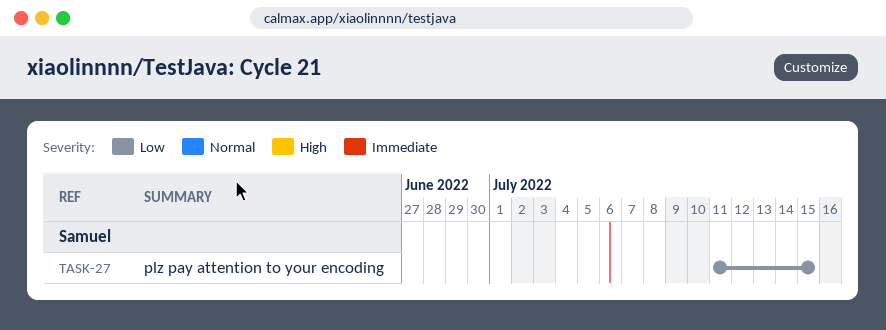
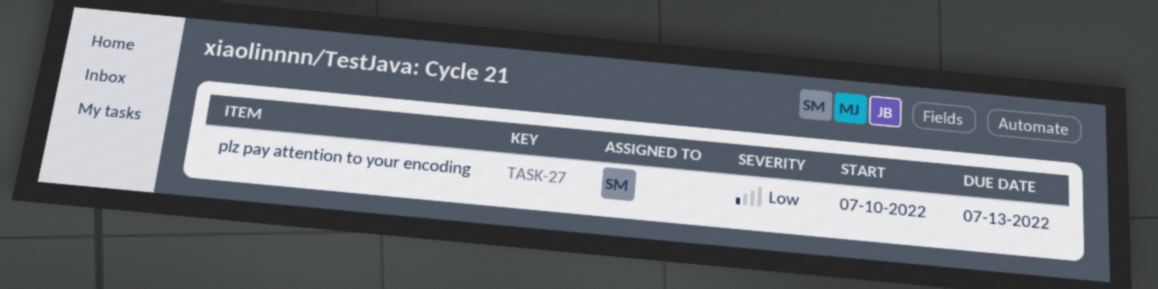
TASK-27, start: Jul 11 -> Jul 10
TASK-27, due: Jul 15 -> Jul 13

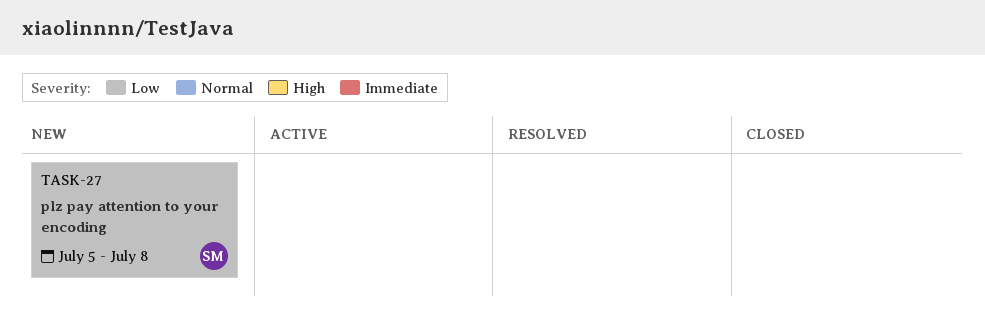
TASK-27, start: Jul 10 -> Jul 5
TASK-27, due: Jul 13 -> Jul 8

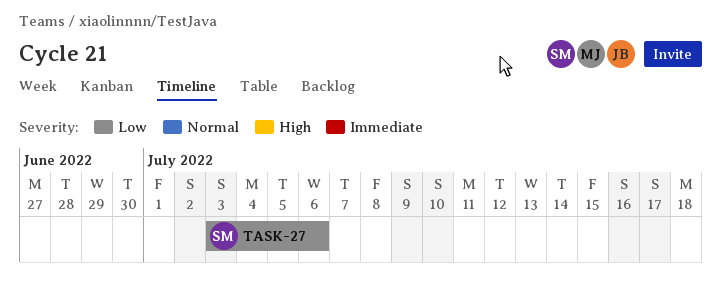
TASK-27, start: Jul 5 -> Jul 3
TASK-27, due: Jul 8 -> Jul 6

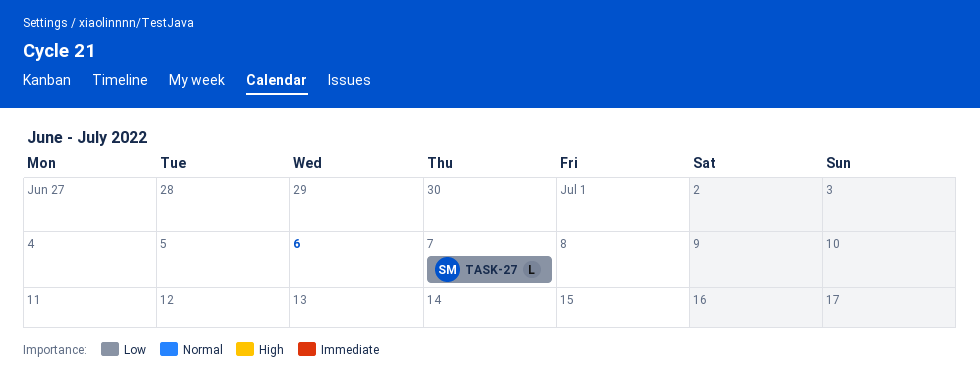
TASK-27, start: Jul 3 -> Jul 7
TASK-27, due: Jul 6 -> Jul 7

